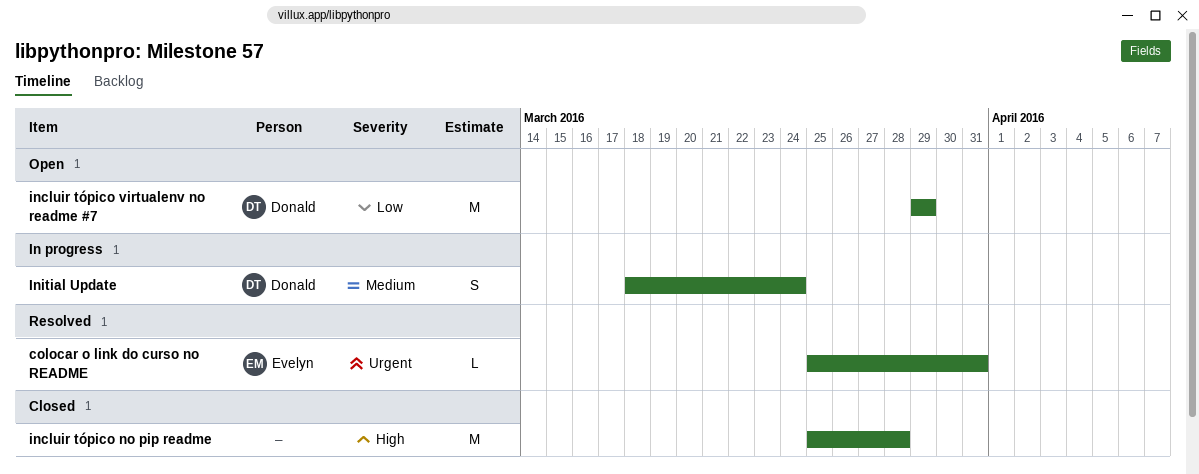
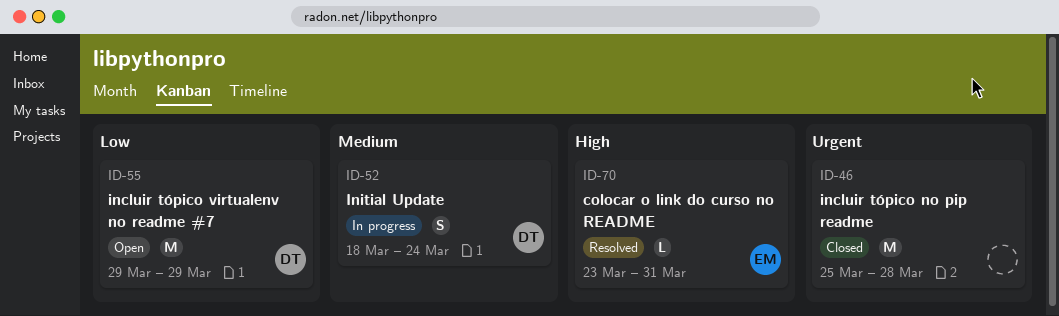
colocar o link do curso no README, priority: Urgent -> High
colocar o link do curso no README, start: Mar 25 -> Mar 23
incluir tópico no pip readme, priority: High -> Urgent

